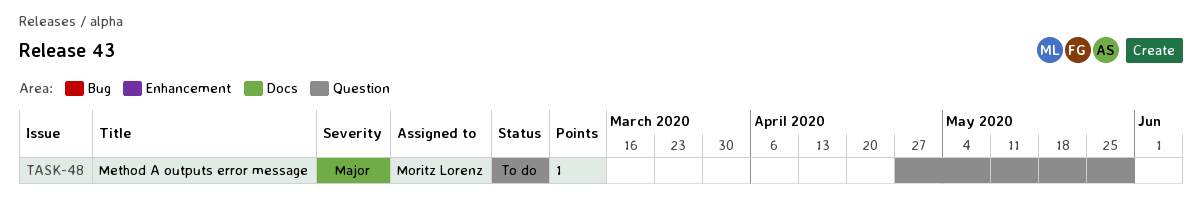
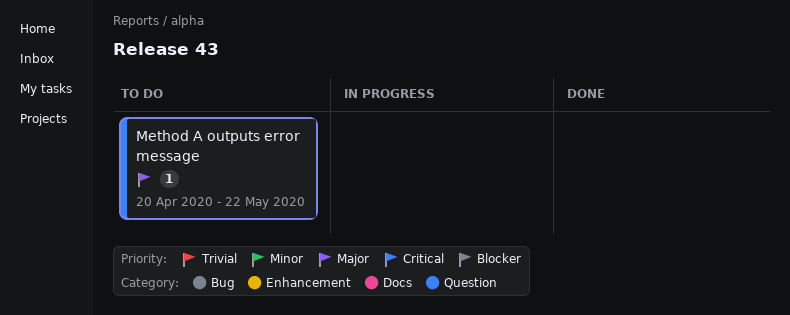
Method A outputs error message, start: Apr 27 -> Apr 20
Method A outputs error message, due: May 29 -> May 22

